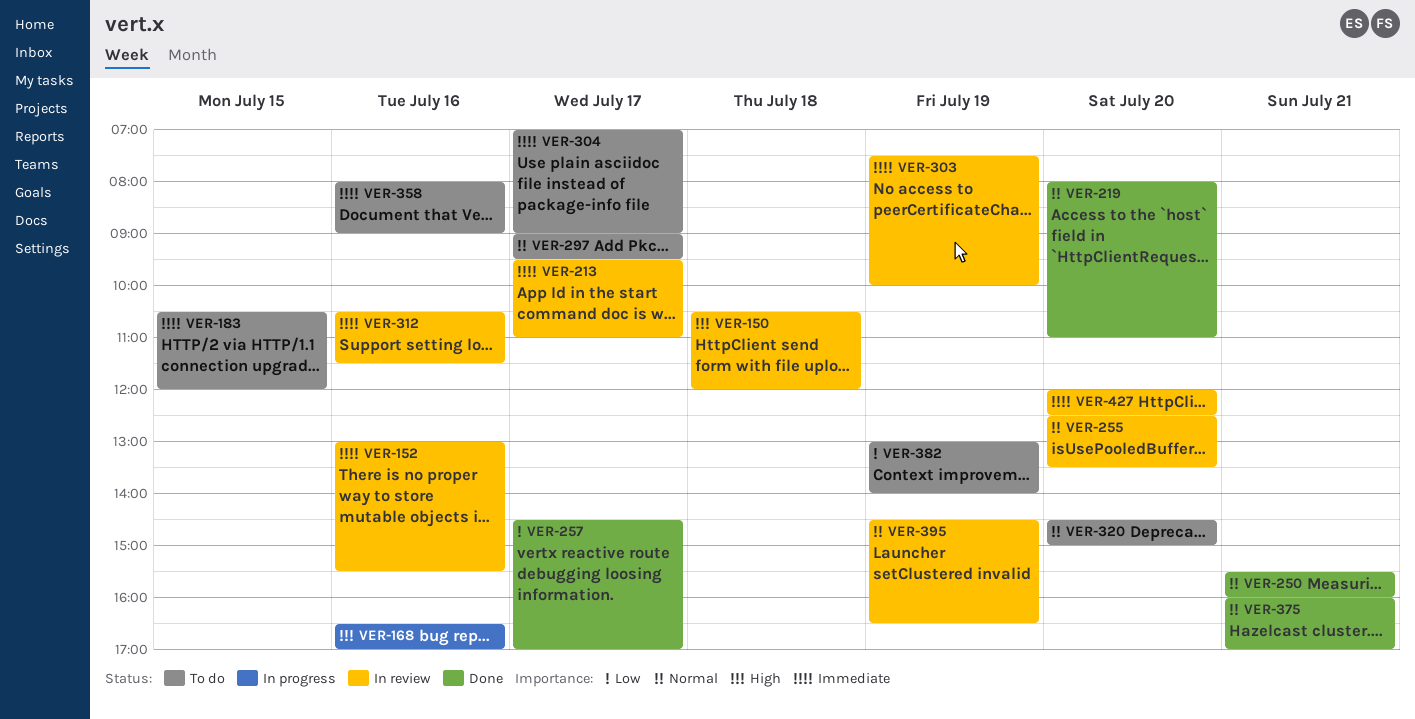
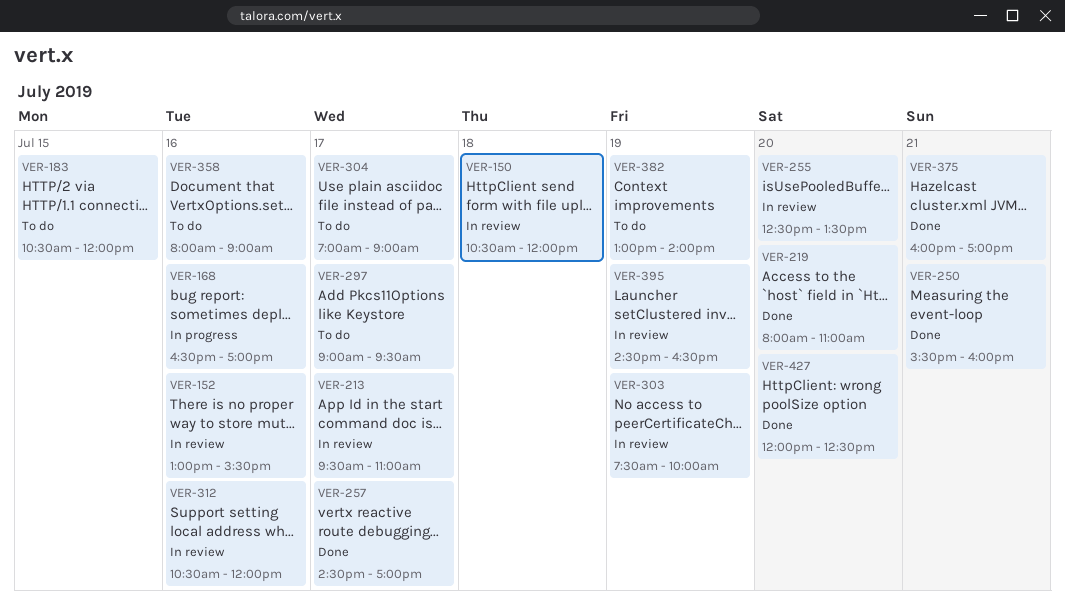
VER-312, ends: 11:30 -> 12:00
VER-320: present -> none
VER-427, status: In review -> Done

